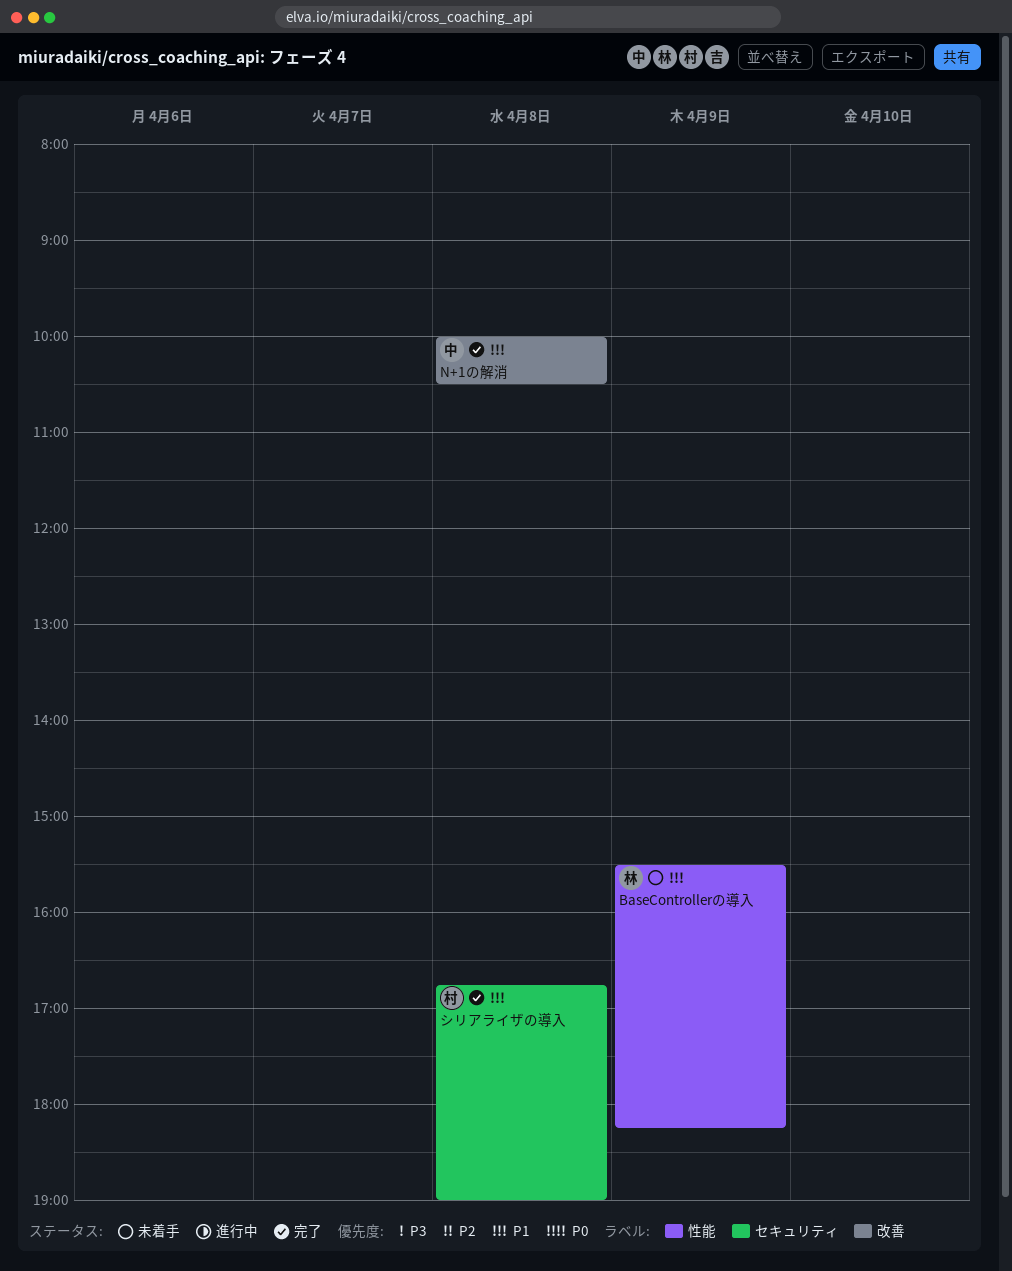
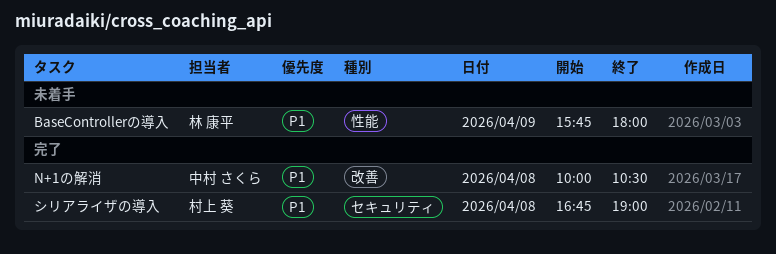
BaseControllerの導入, begins: 15:30 -> 15:45
BaseControllerの導入, ends: 18:15 -> 18:00

